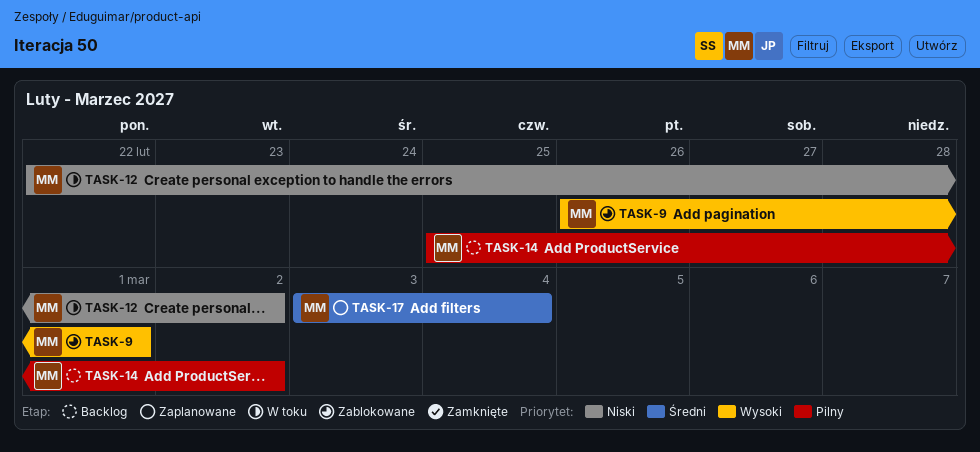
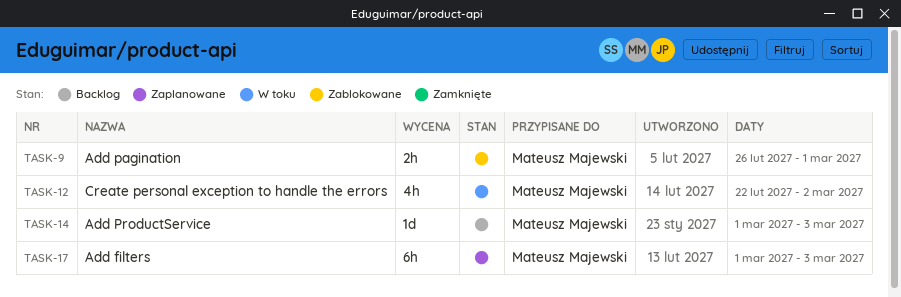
TASK-14, start: Feb 25 -> Mar 1
TASK-14, due: Mar 2 -> Mar 3
TASK-17, start: Mar 3 -> Mar 1
TASK-17, due: Mar 4 -> Mar 3

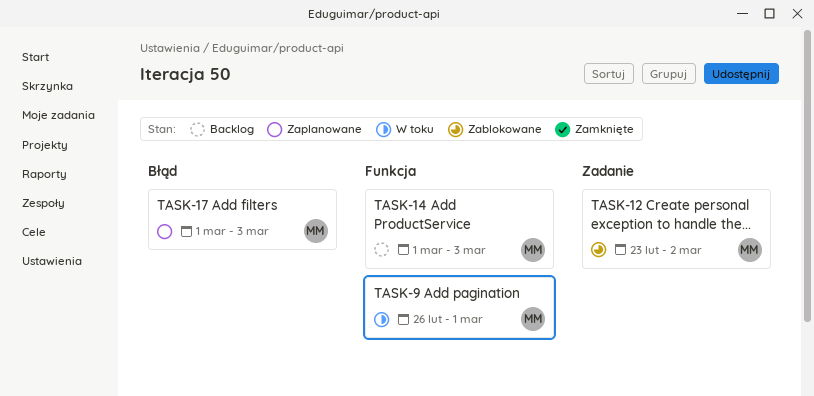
TASK-9, status: Zablokowane -> W toku
TASK-12, status: W toku -> Zablokowane
TASK-12, start: Feb 22 -> Feb 23

